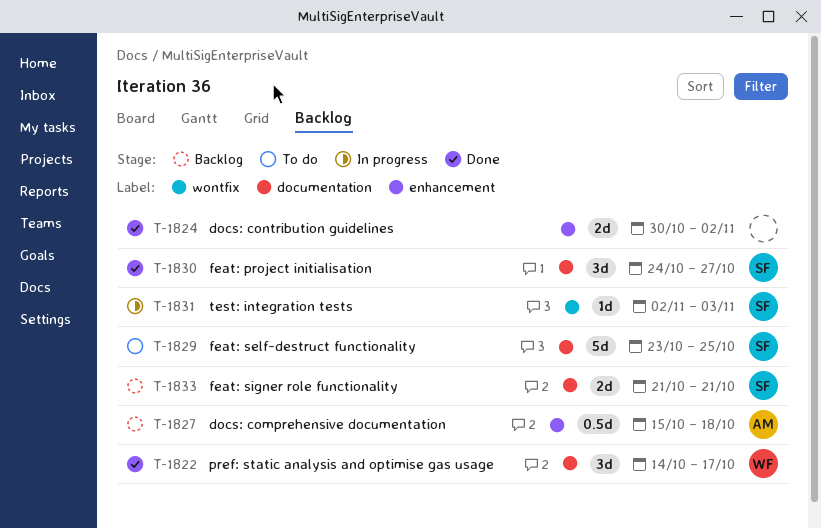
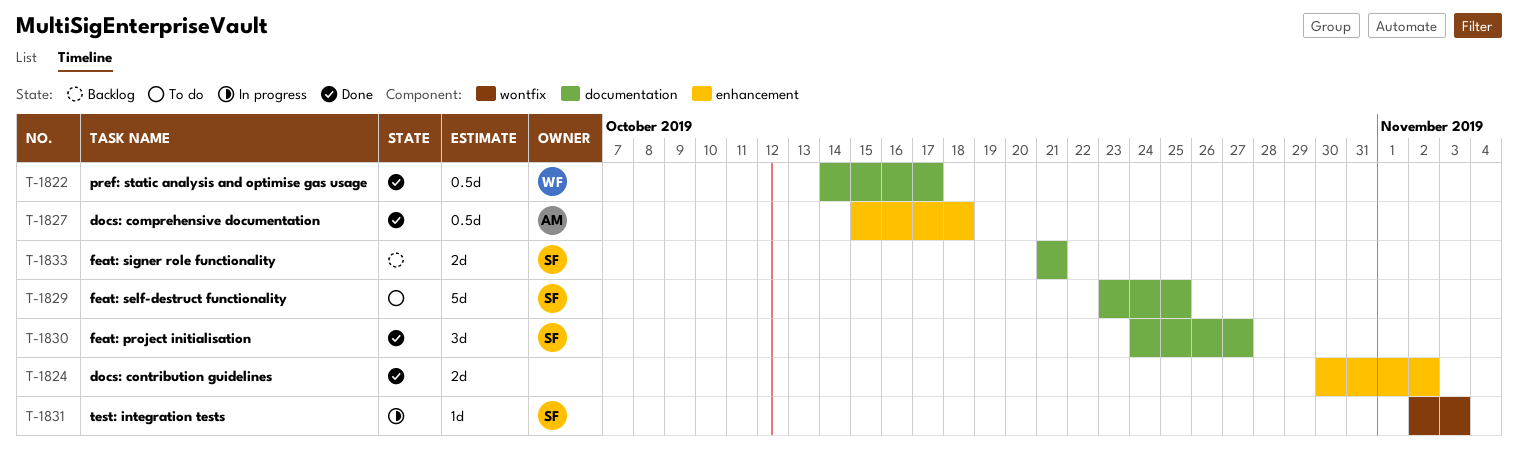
T-1822, estimate: 3d -> 0.5d
T-1827, status: Backlog -> Done

